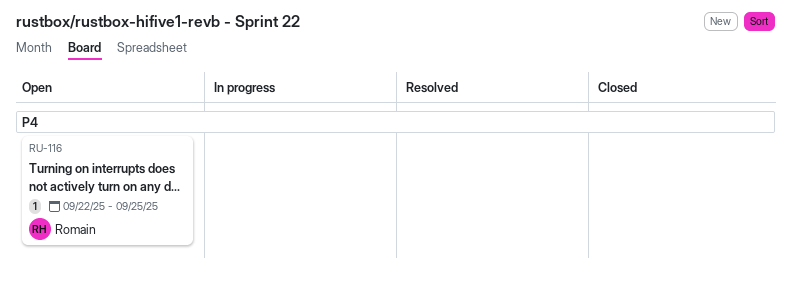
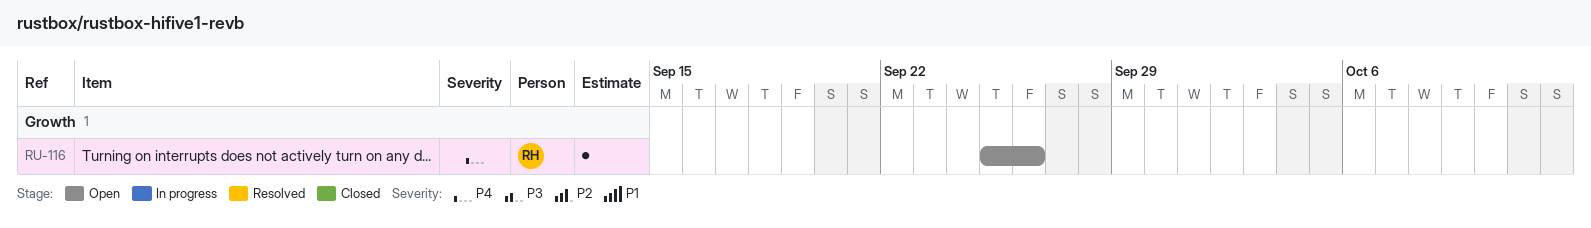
RU-116, start: Sep 22 -> Sep 25
RU-116, due: Sep 25 -> Sep 26

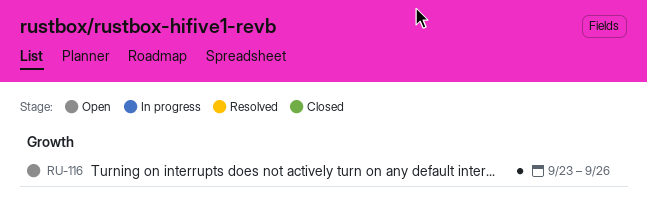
RU-116, start: Sep 25 -> Sep 23

